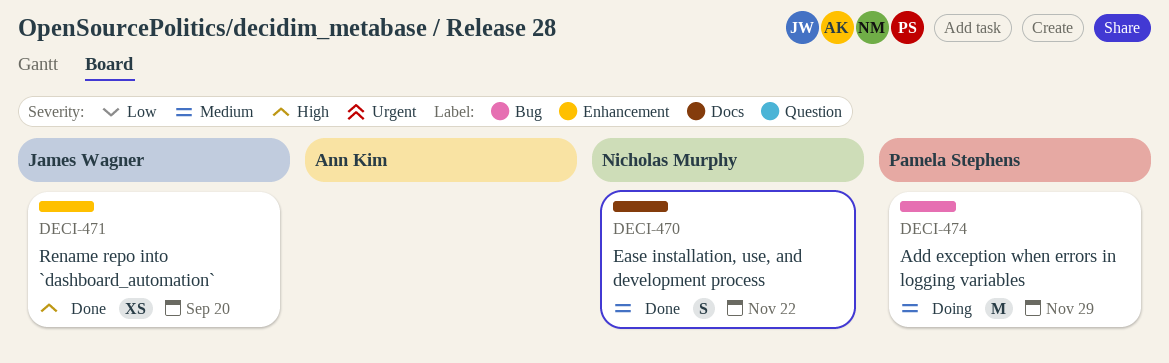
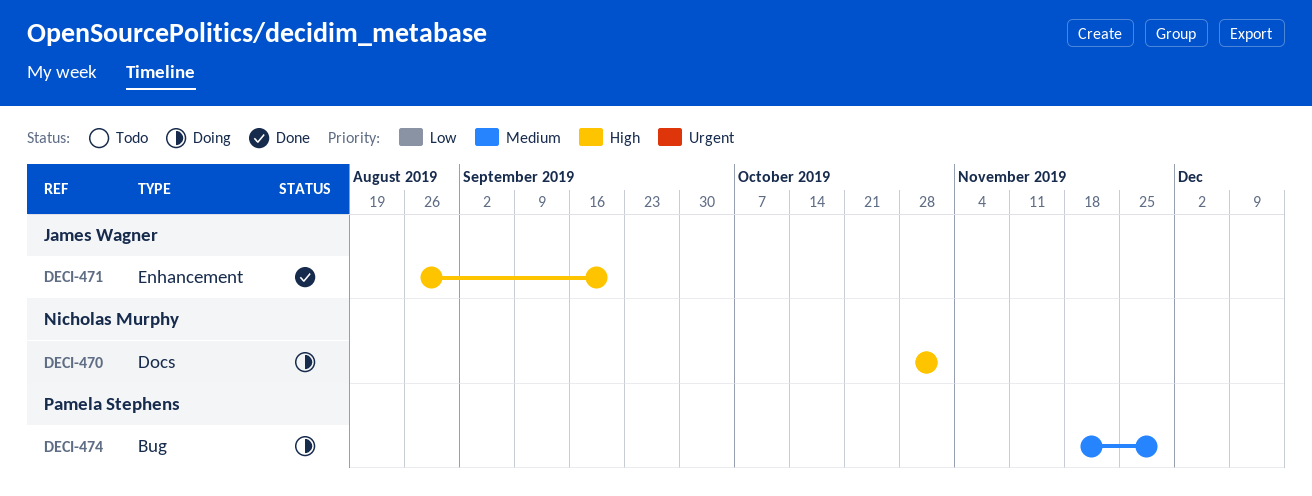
DECI-470, status: Done -> Doing
DECI-470, priority: Medium -> High
DECI-470, due: Nov 22 -> Nov 1

